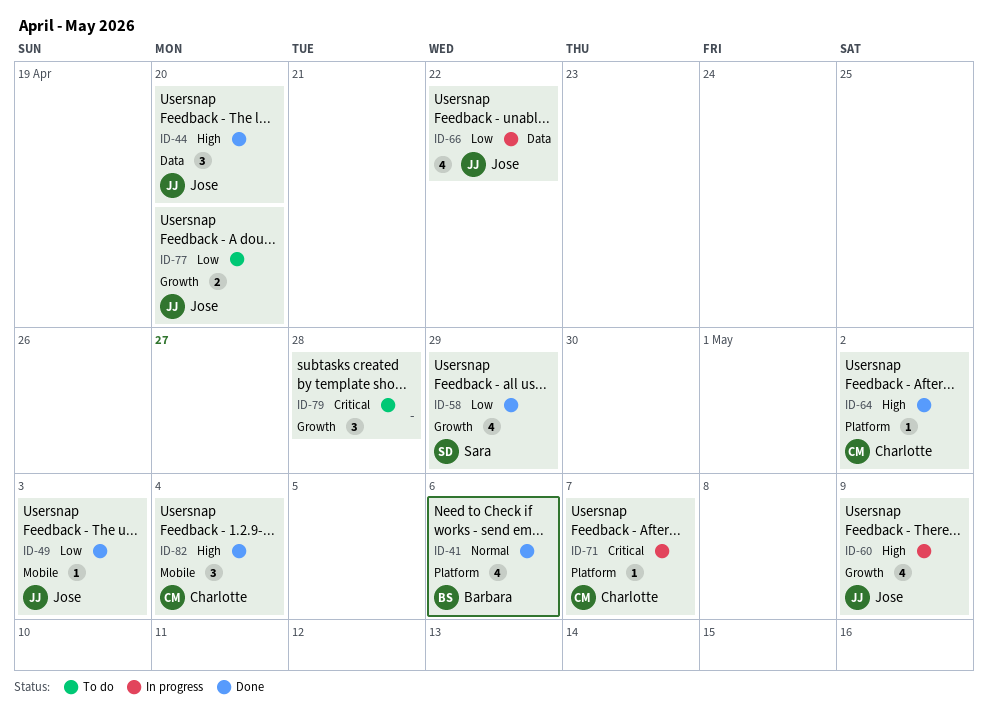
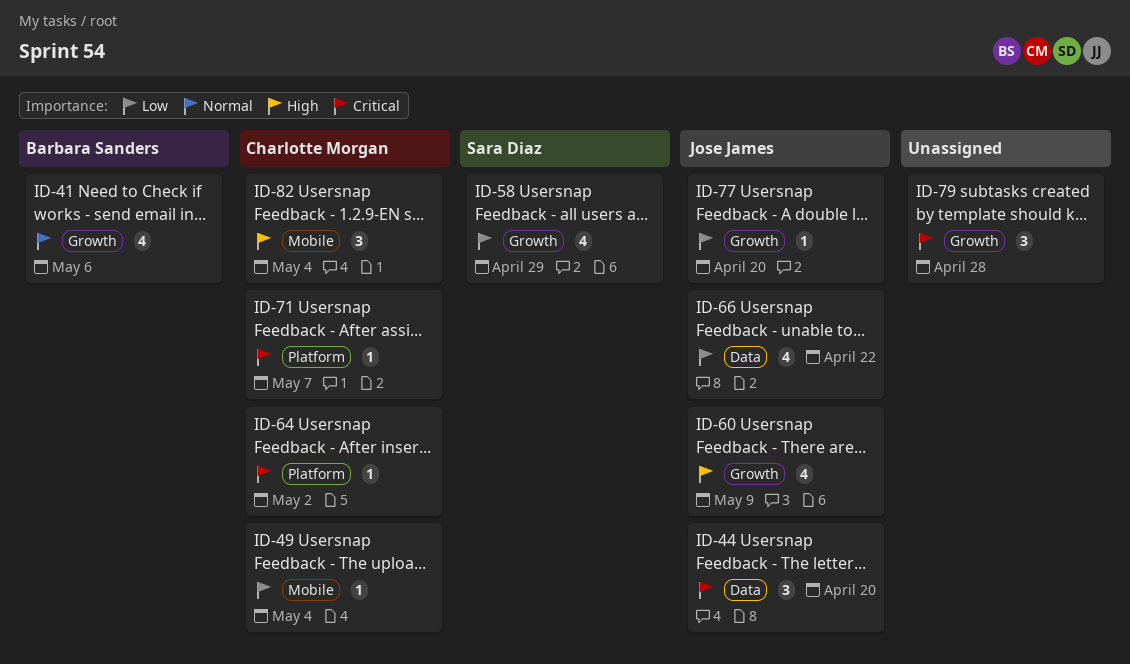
ID-41, label: Platform -> Growth
ID-44, priority: High -> Critical
ID-49, owner: Jose James -> Charlotte Morgan
ID-49, due: May 3 -> May 4
ID-64, priority: High -> Critical
ID-77, estimate: 2 -> 1

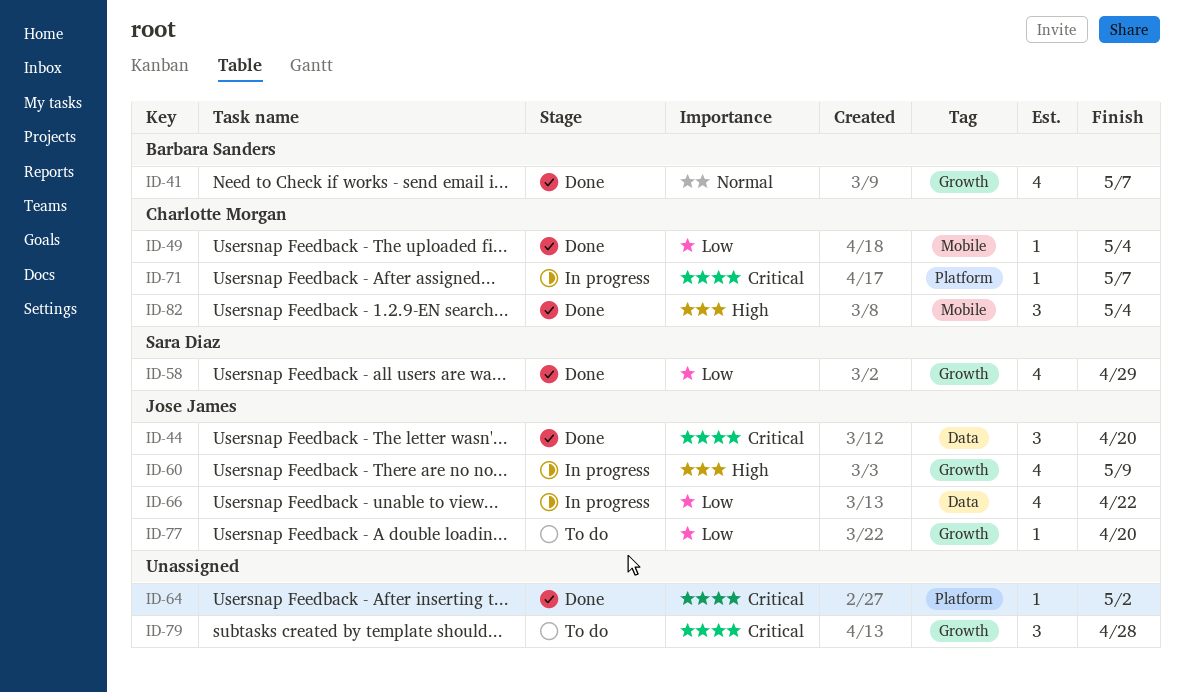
ID-41, due: May 6 -> May 7
ID-64, owner: Charlotte Morgan -> none

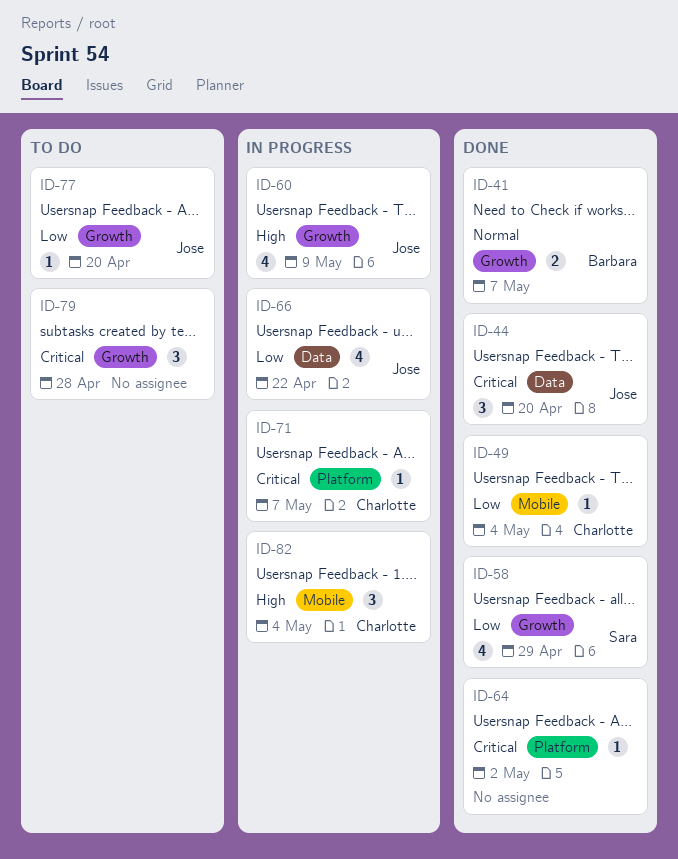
ID-41, estimate: 4 -> 2
ID-82, status: Done -> In progress

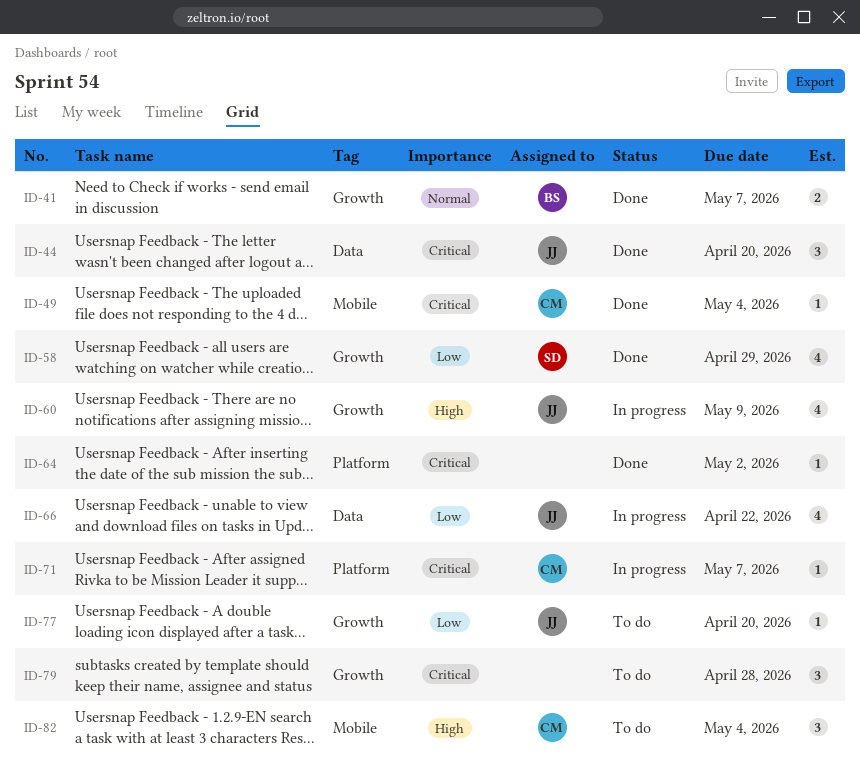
ID-49, priority: Low -> Critical
ID-82, status: In progress -> To do

